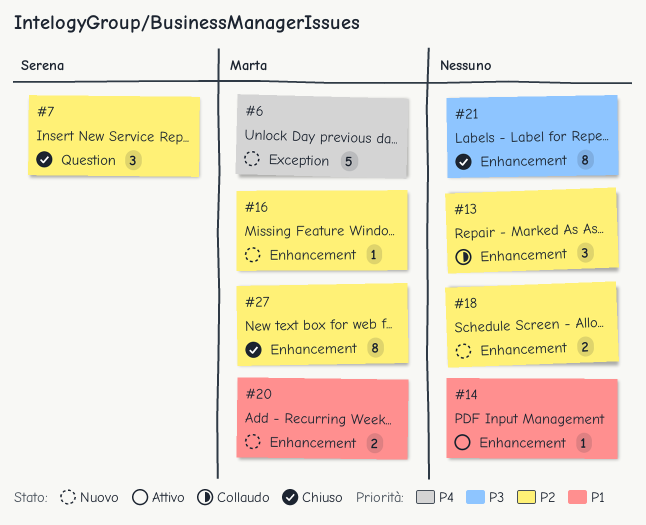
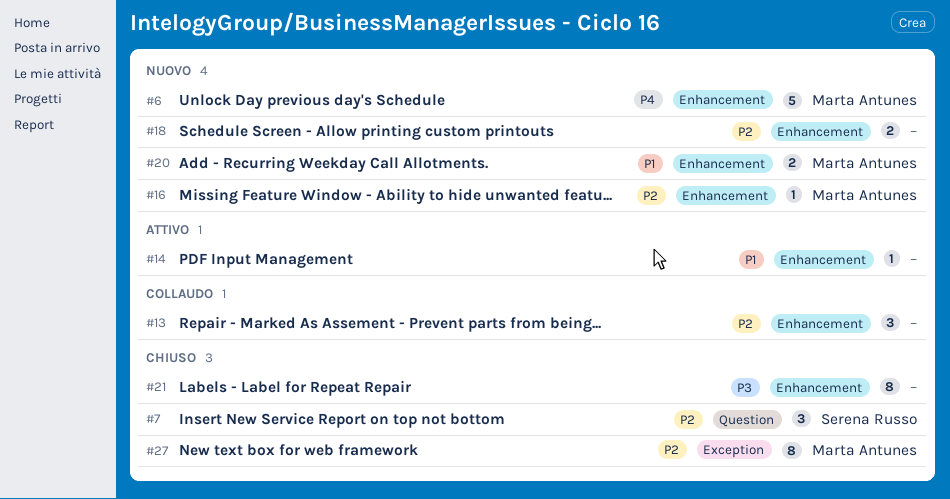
#6, label: Exception -> Enhancement
#27, label: Enhancement -> Exception

